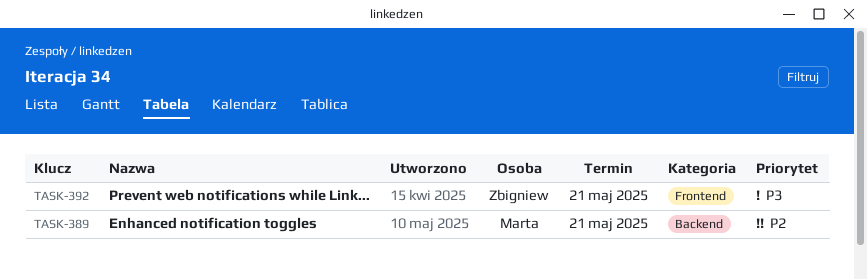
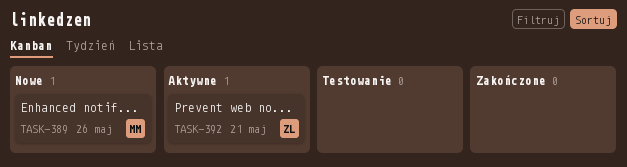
TASK-389, due: May 21 -> May 26

